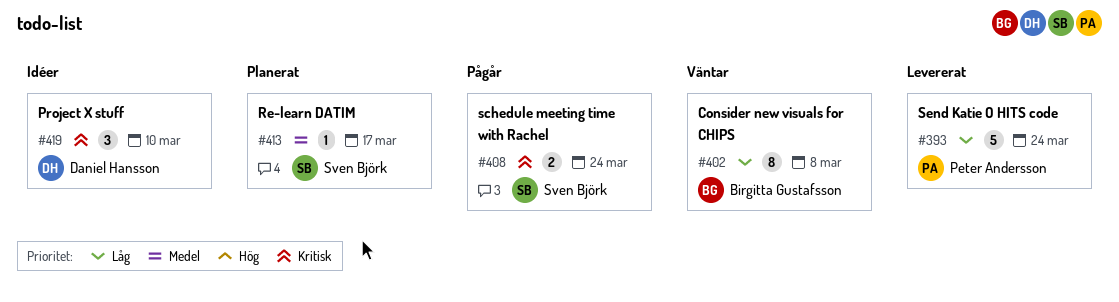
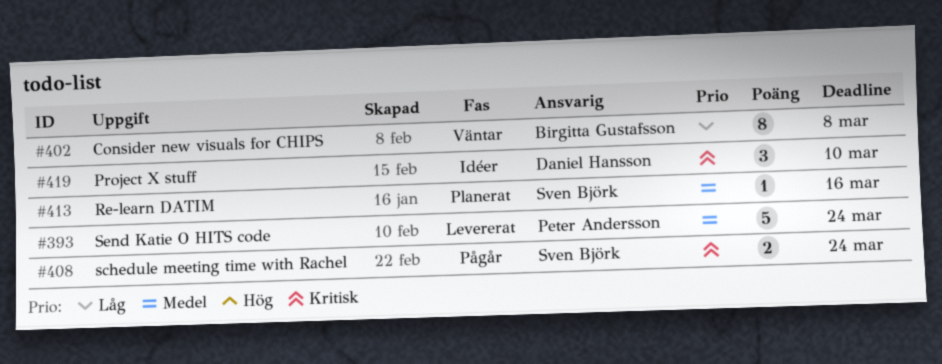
#393, priority: Låg -> Medel
#413, due: Mar 17 -> Mar 16

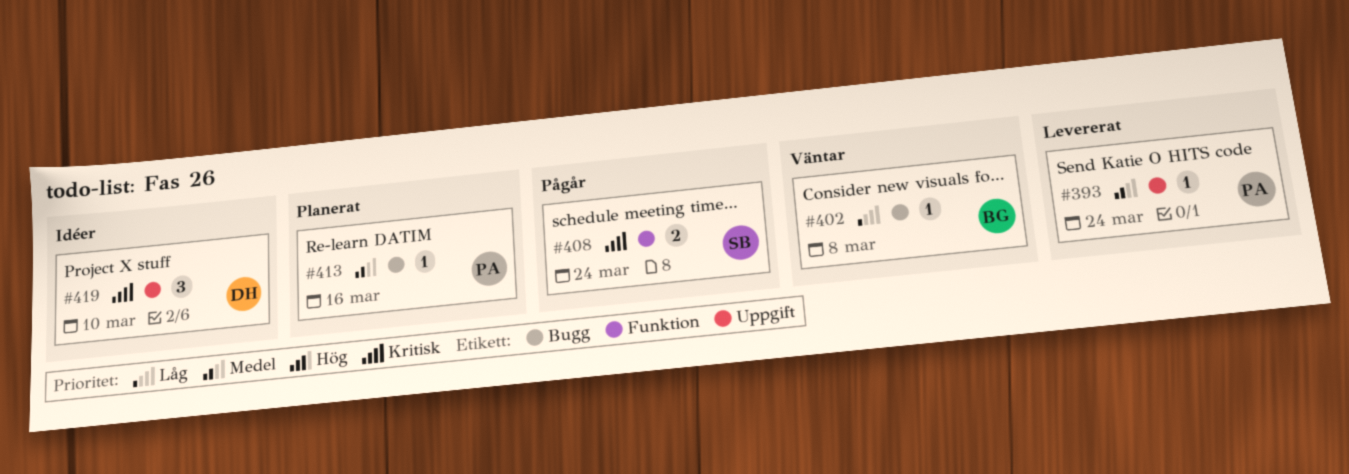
#393, estimate: 5 -> 1
#402, estimate: 8 -> 1
#413, owner: Sven Björk -> Peter Andersson

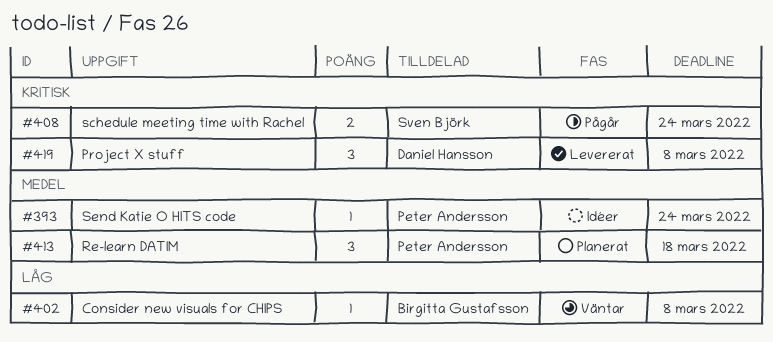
#393, status: Levererat -> Idéer
#413, estimate: 1 -> 3
#413, due: Mar 16 -> Mar 18
#419, status: Idéer -> Levererat
#419, due: Mar 10 -> Mar 8

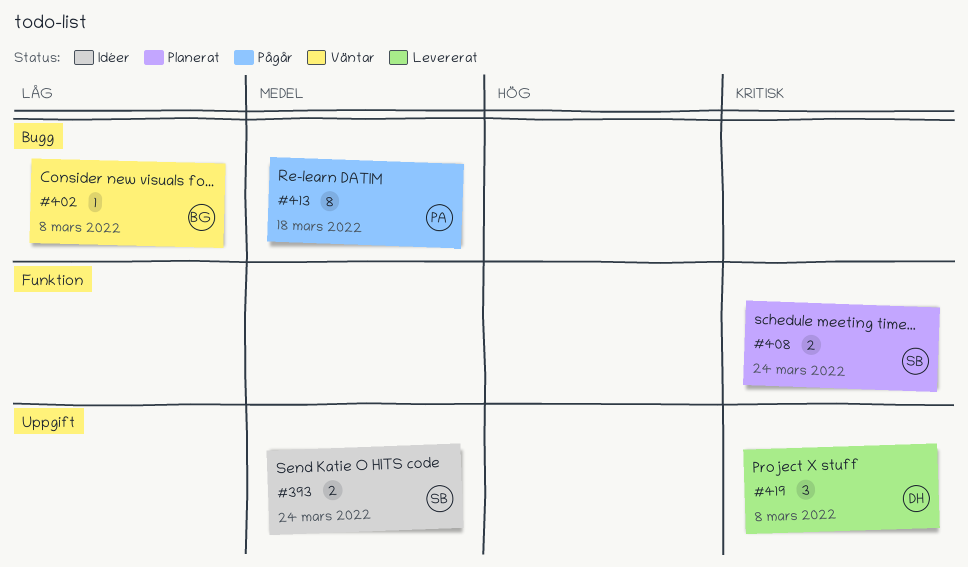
#393, owner: Peter Andersson -> Sven Björk
#393, estimate: 1 -> 2
#408, status: Pågår -> Planerat
#413, status: Planerat -> Pågår
#413, estimate: 3 -> 8

